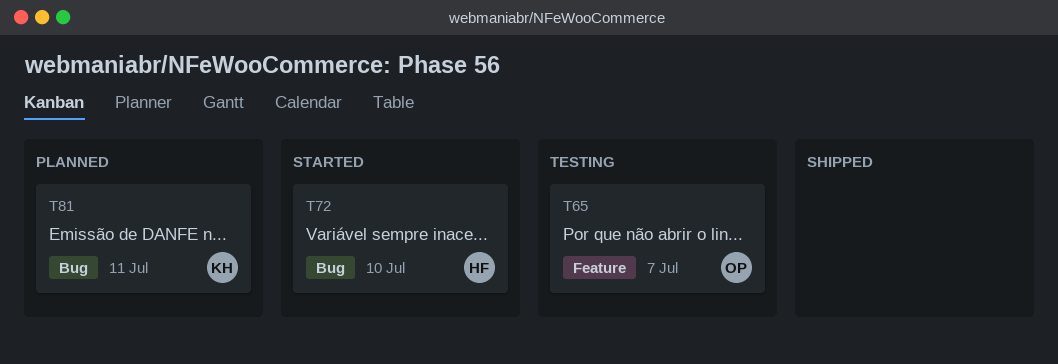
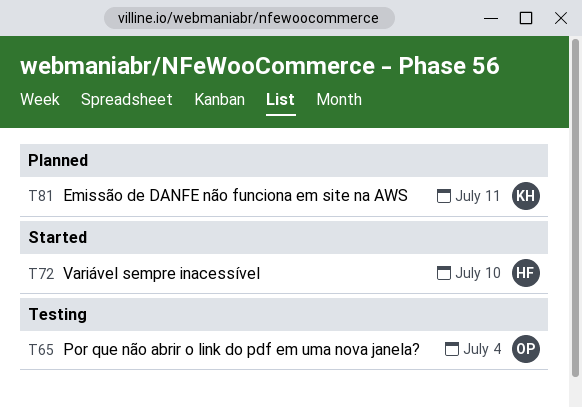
T65, due: Jul 7 -> Jul 4

